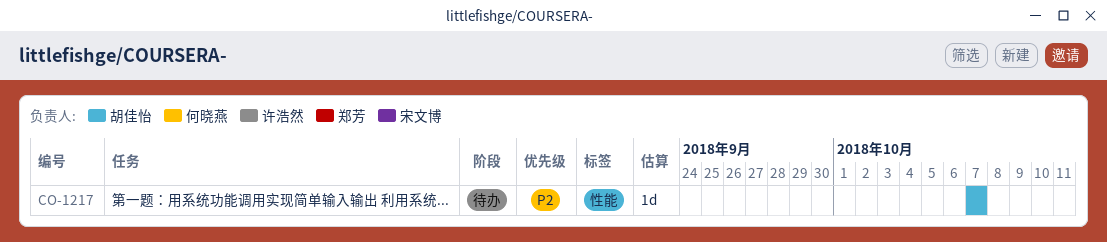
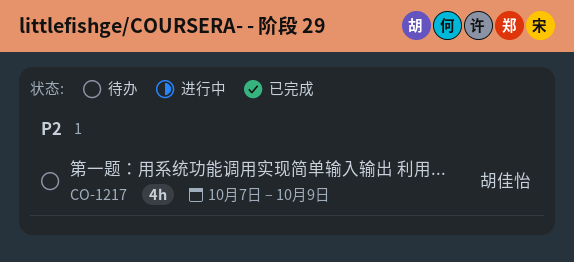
CO-1217, estimate: 1d -> 4h
CO-1217, due: Oct 7 -> Oct 9

